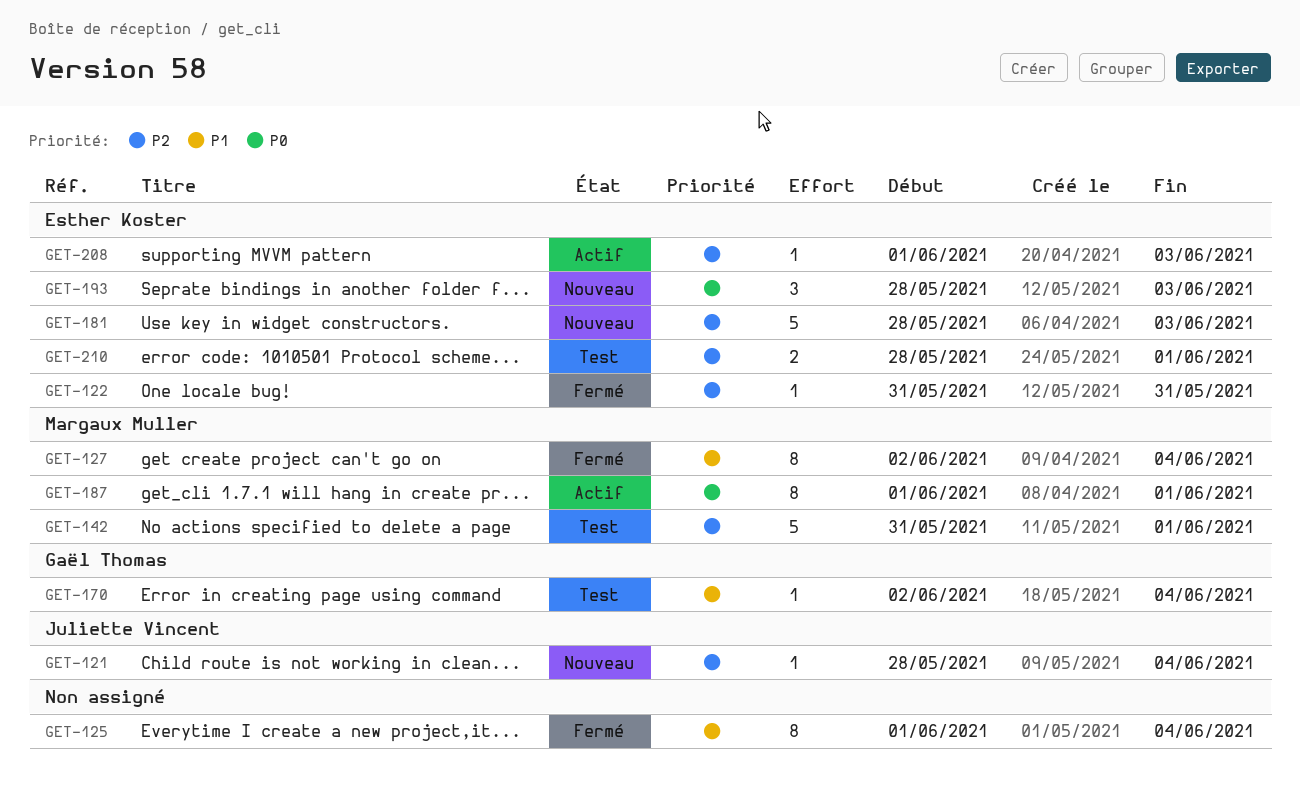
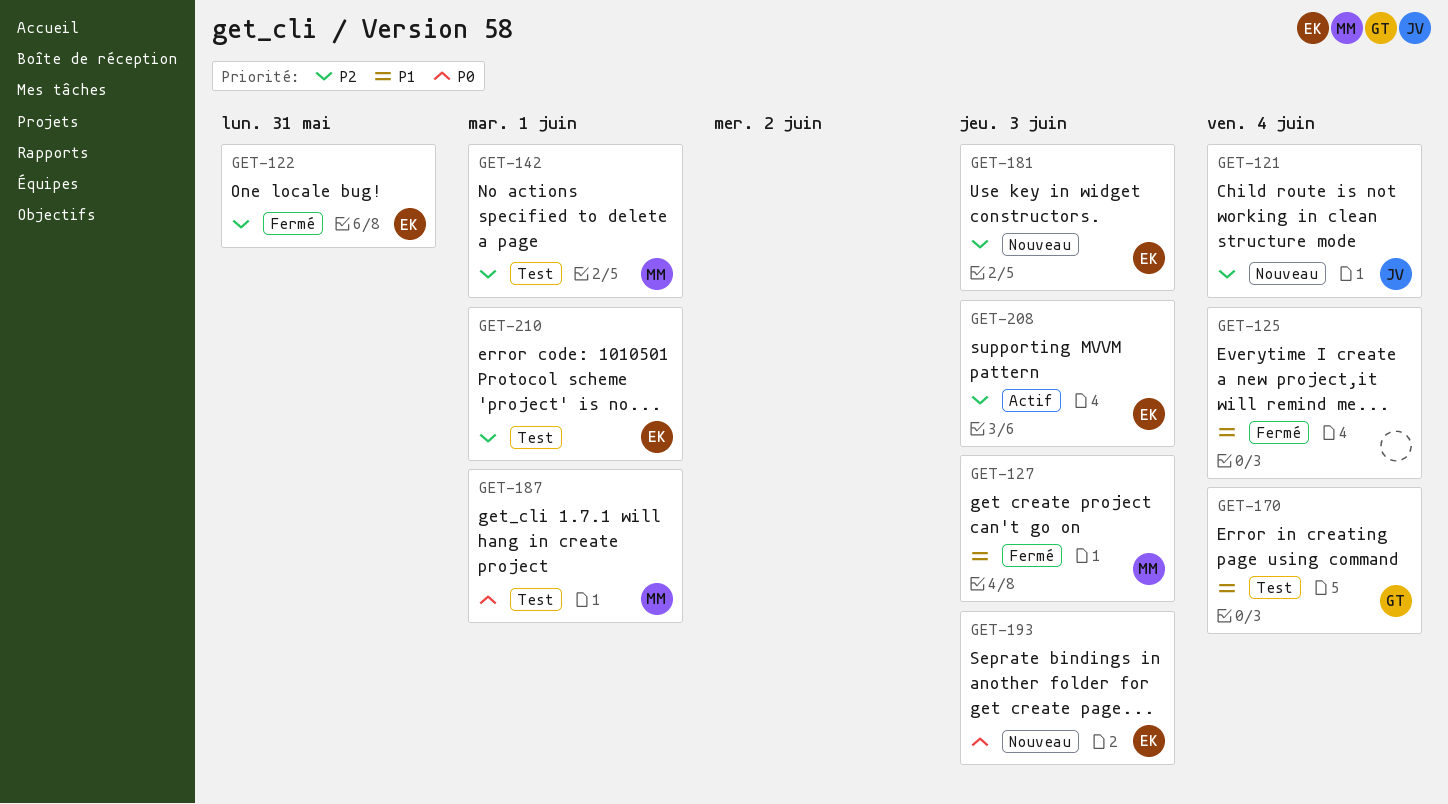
GET-127, due: Jun 4 -> Jun 3
GET-187, status: Actif -> Test

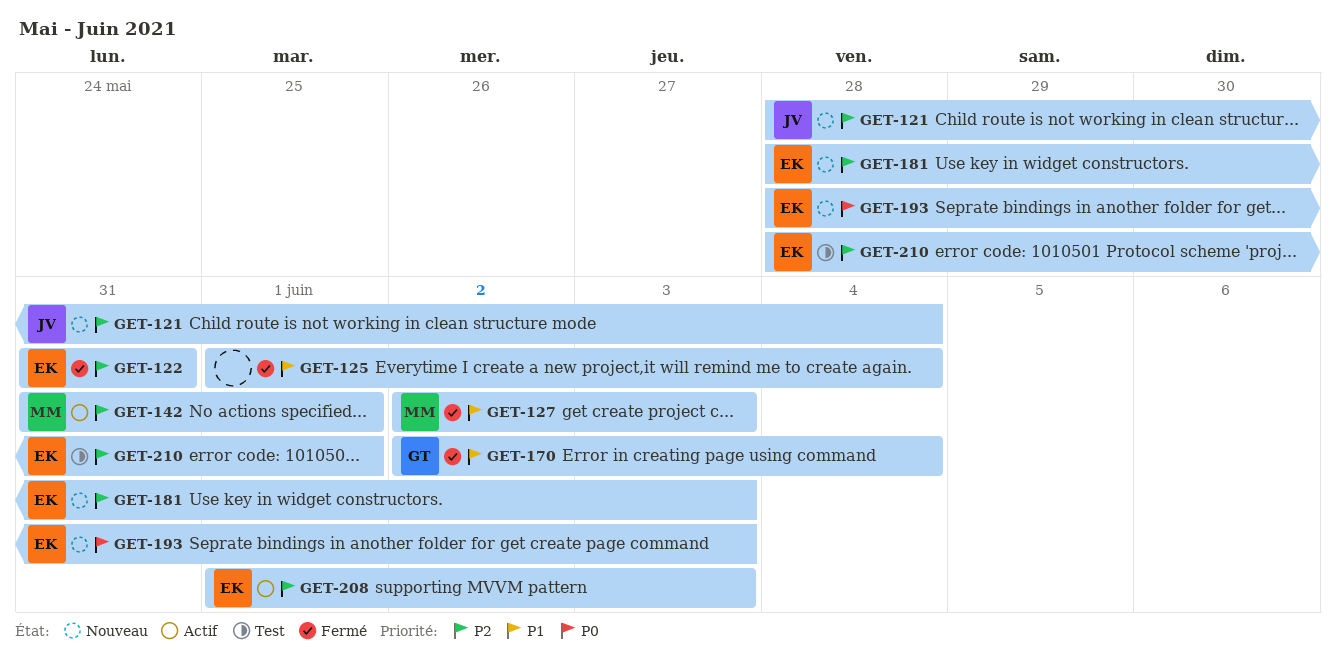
GET-142, status: Test -> Actif
GET-170, status: Test -> Fermé
GET-187: present -> none

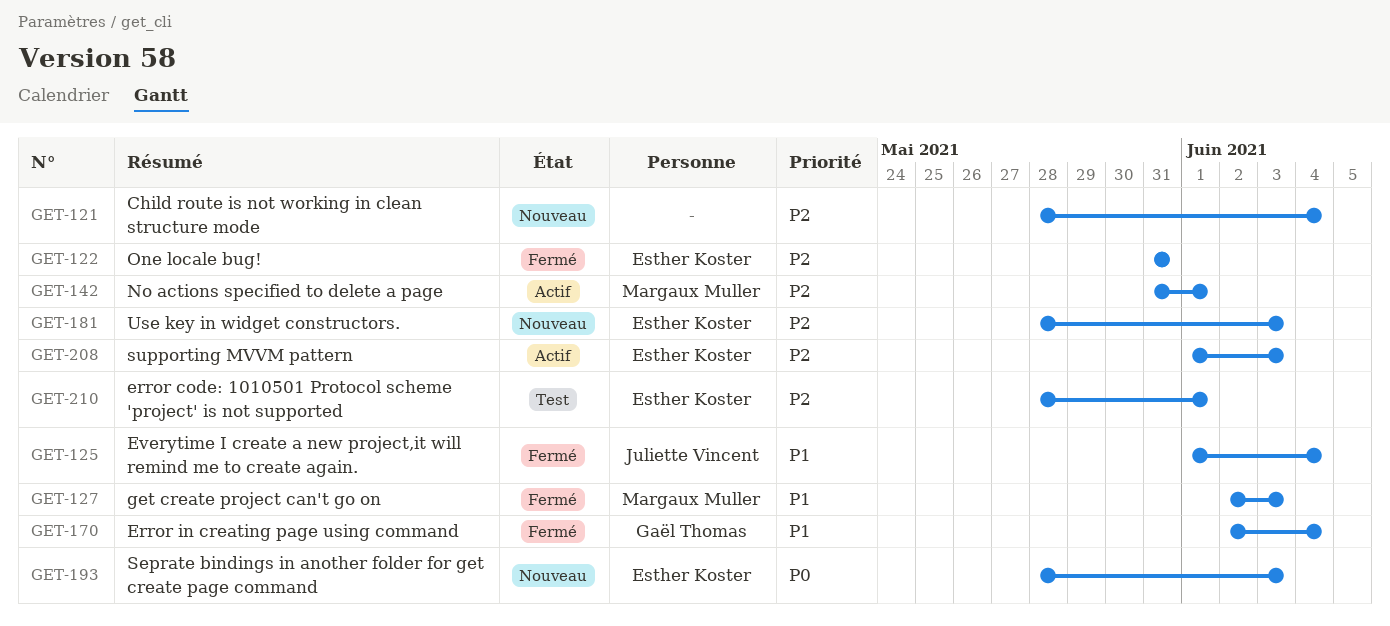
GET-121, owner: Juliette Vincent -> none
GET-125, owner: none -> Juliette Vincent

